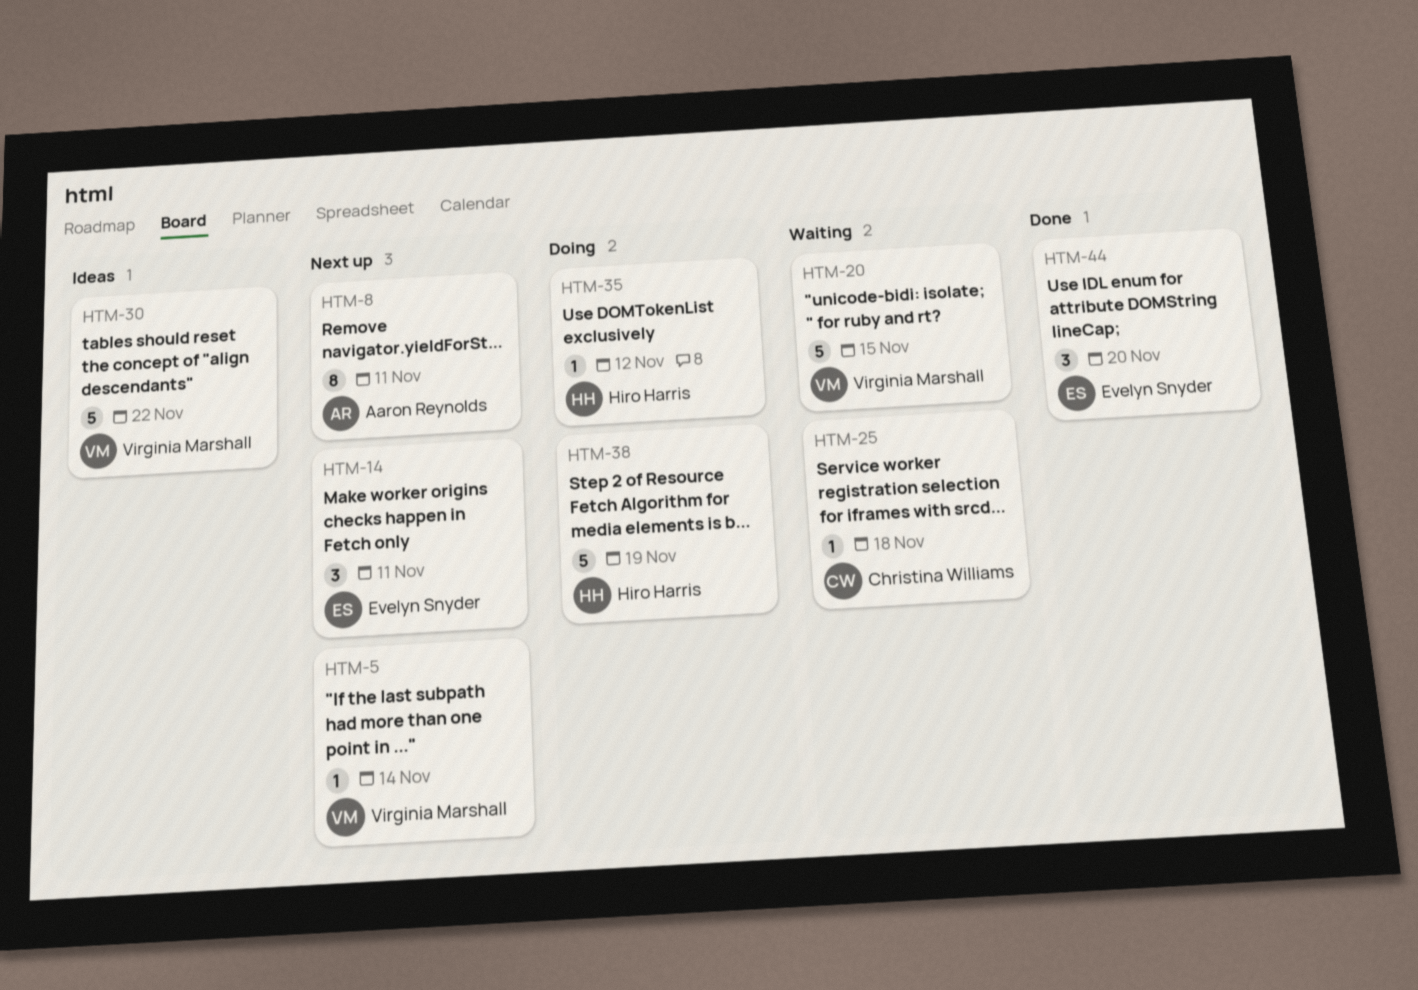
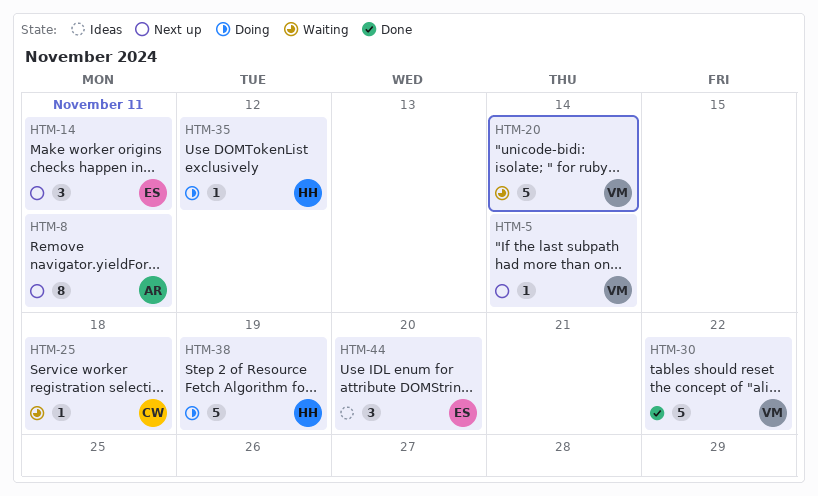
HTM-20, due: Nov 15 -> Nov 14
HTM-30, status: Ideas -> Done
HTM-44, status: Done -> Ideas

